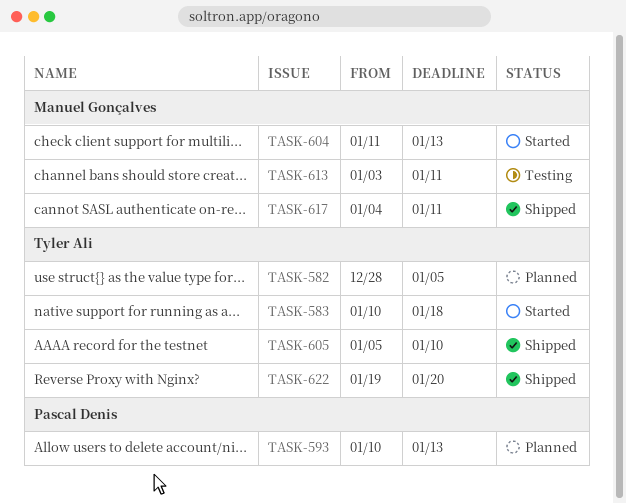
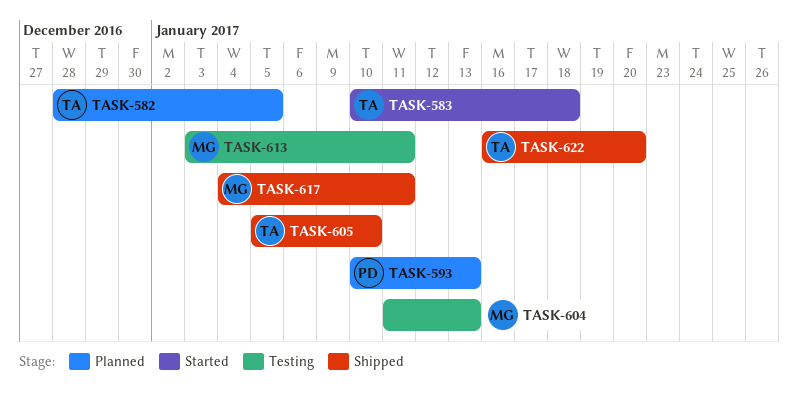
TASK-604, status: Started -> Testing
TASK-622, start: Jan 19 -> Jan 16

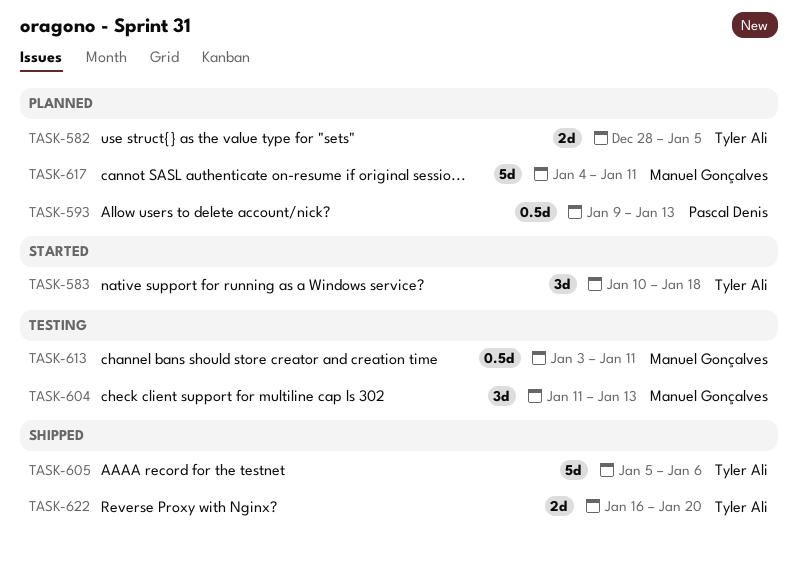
TASK-593, start: Jan 10 -> Jan 9
TASK-605, due: Jan 10 -> Jan 6
TASK-617, status: Shipped -> Planned

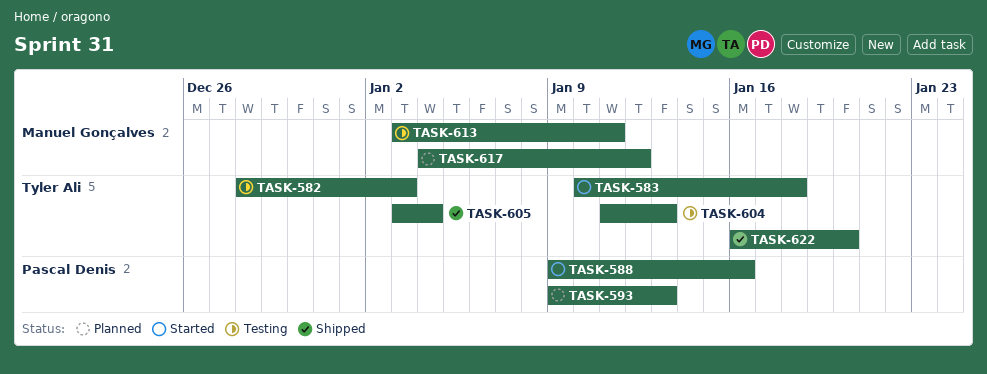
TASK-582, status: Planned -> Testing
TASK-582, due: Jan 5 -> Jan 3
TASK-588: none -> present
TASK-604, owner: Manuel Gonçalves -> Tyler Ali
TASK-605, start: Jan 5 -> Jan 3
TASK-605, due: Jan 6 -> Jan 4
TASK-617, due: Jan 11 -> Jan 12

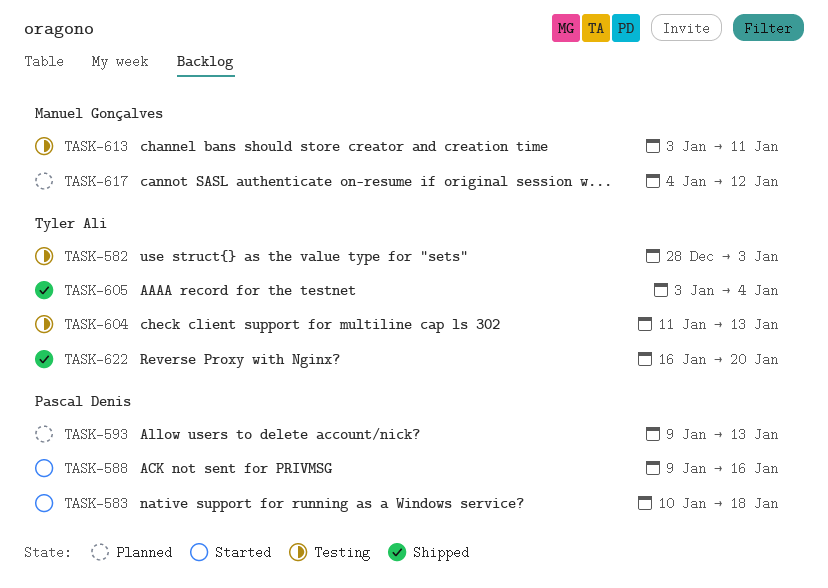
TASK-583, owner: Tyler Ali -> Pascal Denis

